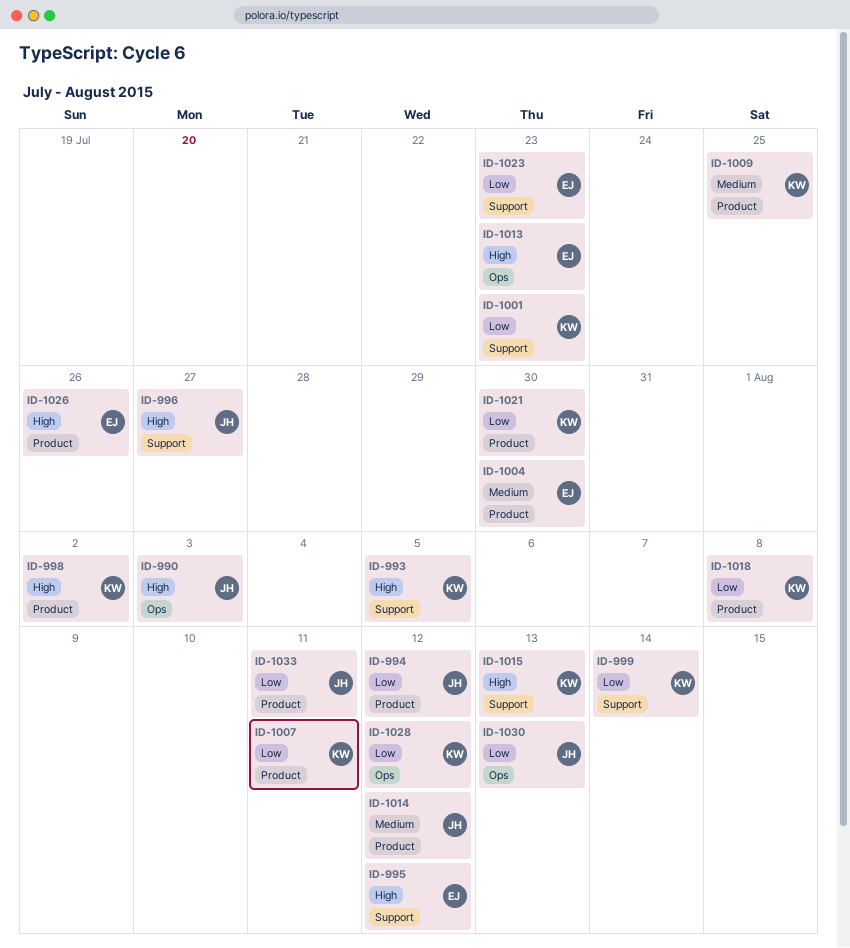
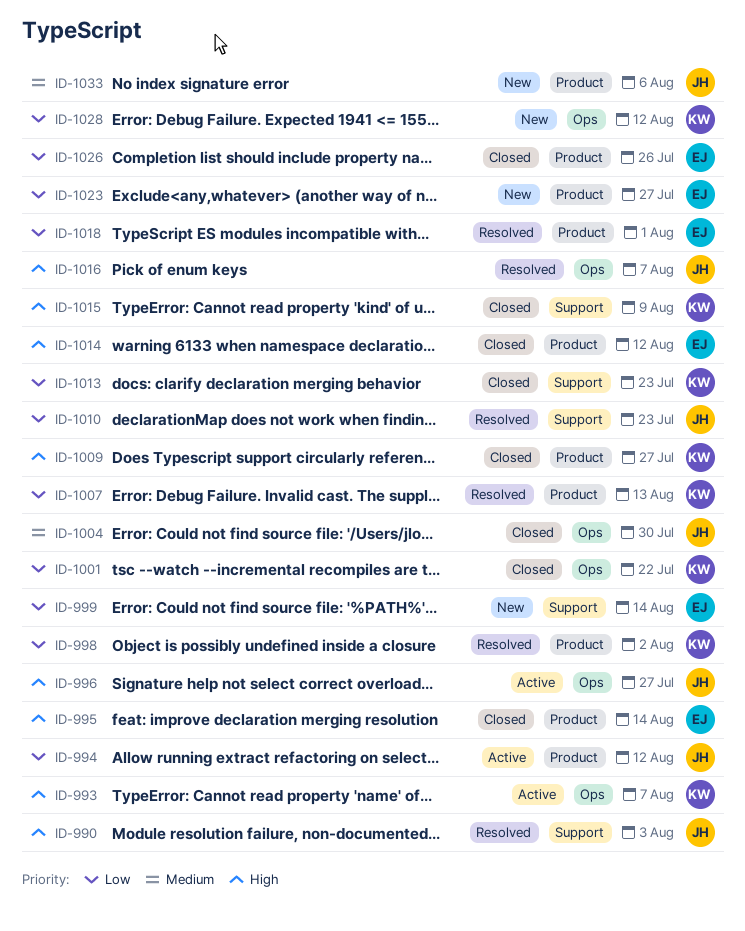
ID-990, label: Ops -> Support
ID-993, label: Support -> Ops
ID-993, due: Aug 5 -> Aug 7
ID-995, label: Support -> Product
ID-995, due: Aug 12 -> Aug 14
ID-996, label: Support -> Ops
ID-998, priority: High -> Low
ID-999, owner: KW -> EJ
ID-1001, label: Support -> Ops
ID-1001, due: Jul 23 -> Jul 22
ID-1004, owner: EJ -> JH
ID-1004, label: Product -> Ops
ID-1007, due: Aug 11 -> Aug 13
ID-1009, priority: Medium -> High
ID-1009, due: Jul 25 -> Jul 27
ID-1010: none -> present
ID-1013, owner: EJ -> KW
ID-1013, priority: High -> Low
ID-1013, label: Ops -> Support
ID-1014, owner: JH -> EJ
ID-1014, priority: Medium -> High
ID-1015, due: Aug 13 -> Aug 9
ID-1016: none -> present
ID-1018, owner: KW -> EJ
ID-1018, due: Aug 8 -> Aug 1
ID-1021: present -> none
ID-1023, label: Support -> Product
ID-1023, due: Jul 23 -> Jul 27
ID-1026, priority: High -> Low
ID-1030: present -> none
ID-1033, priority: Low -> Medium
ID-1033, due: Aug 11 -> Aug 6

